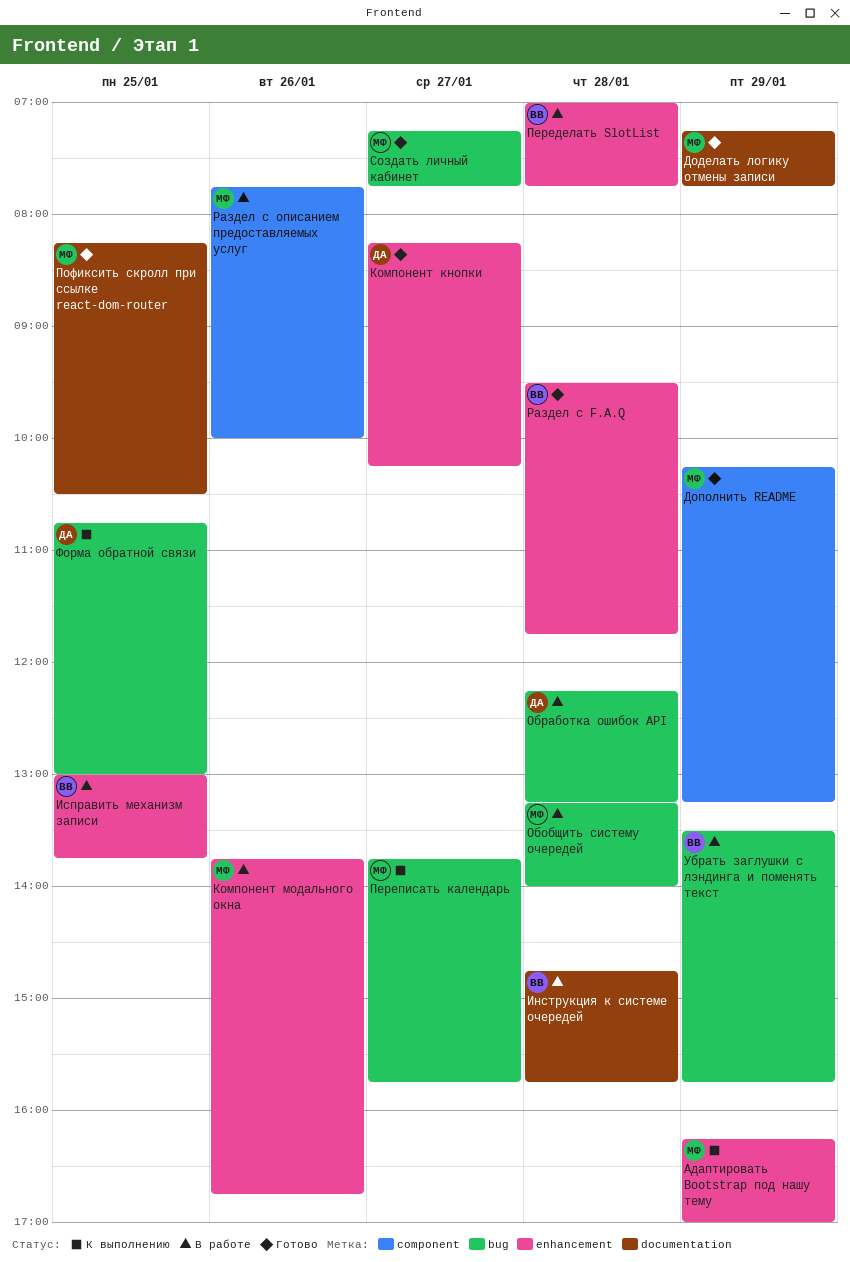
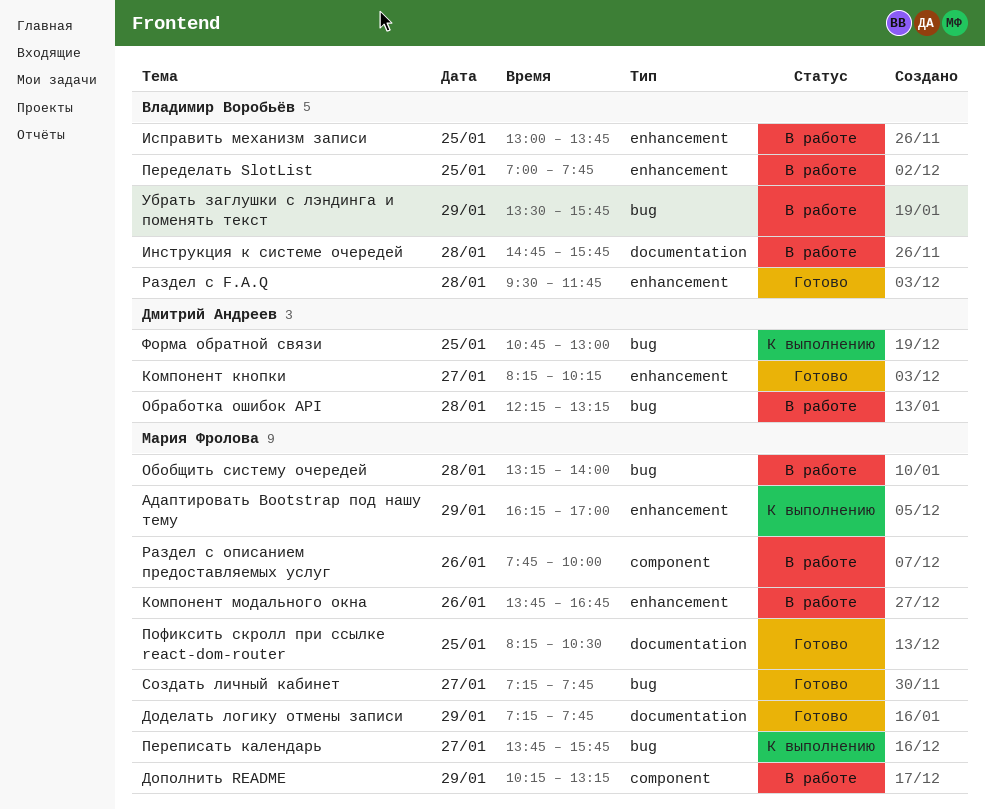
Дополнить README, status: Готово -> В работе
Переделать SlotList, day: Jan 28 -> Jan 25

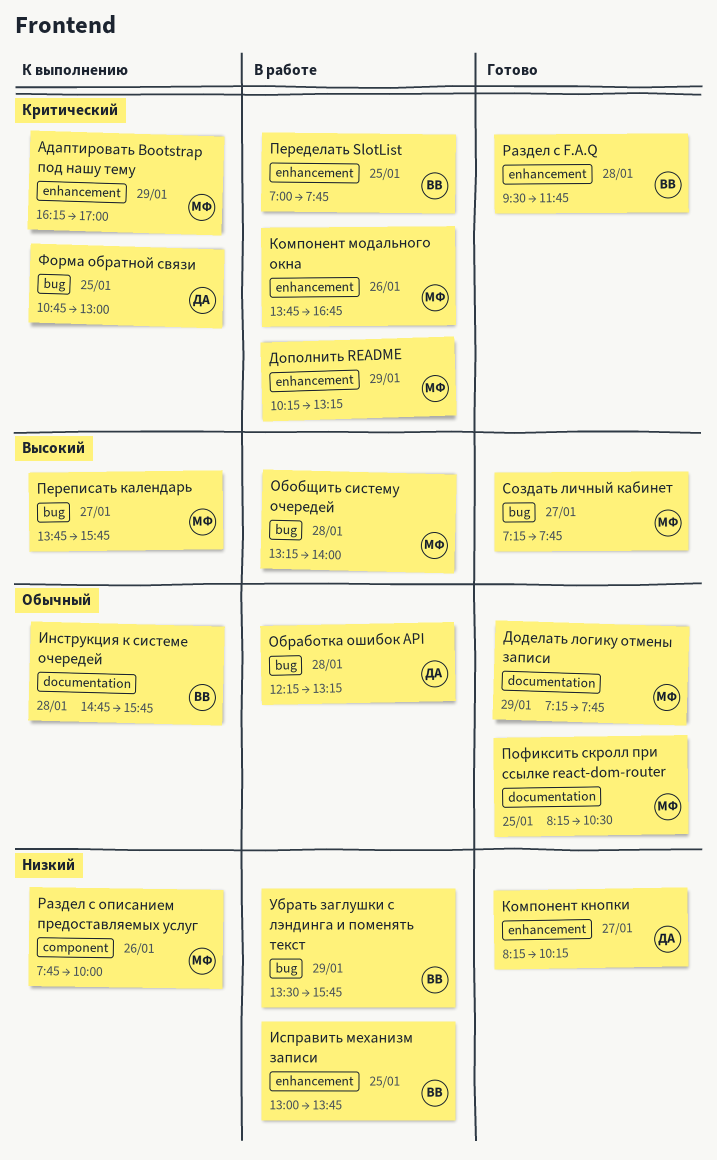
Дополнить README, label: component -> enhancement
Инструкция к системе очередей, status: В работе -> К выполнению
Раздел с описанием предоставляемых услуг, status: В работе -> К выполнению

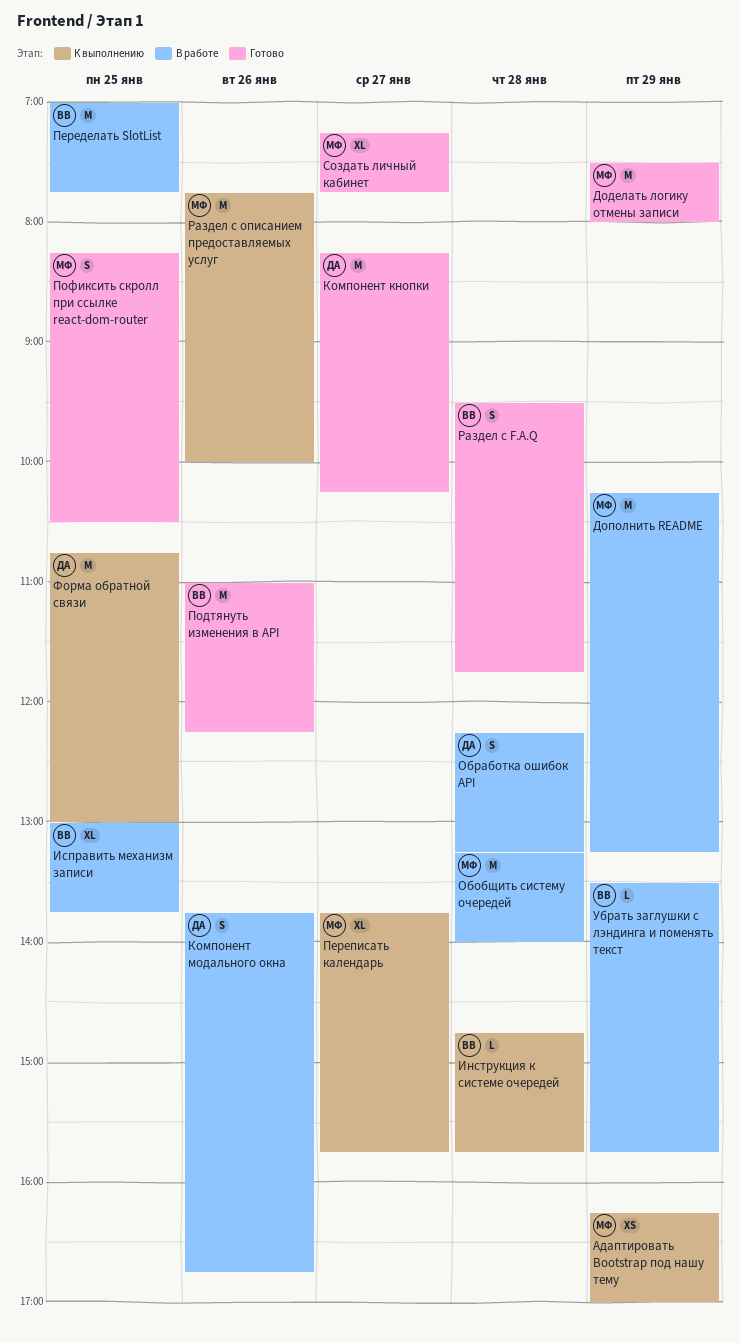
Доделать логику отмены записи, begins: 07:15 -> 07:30
Доделать логику отмены записи, ends: 07:45 -> 08:00
Компонент модального окна, owner: МФ -> ДА
Подтянуть изменения в API: none -> present

